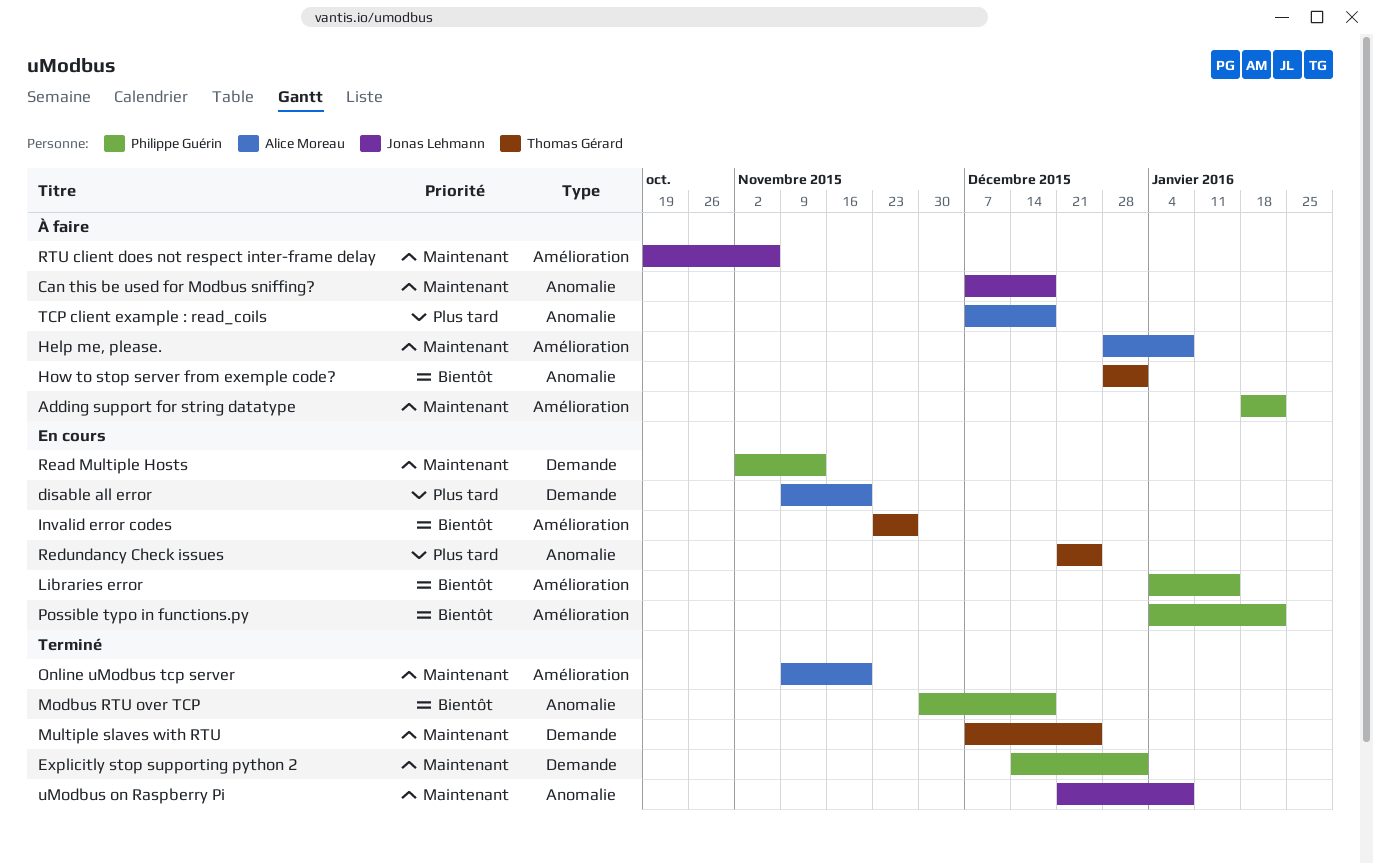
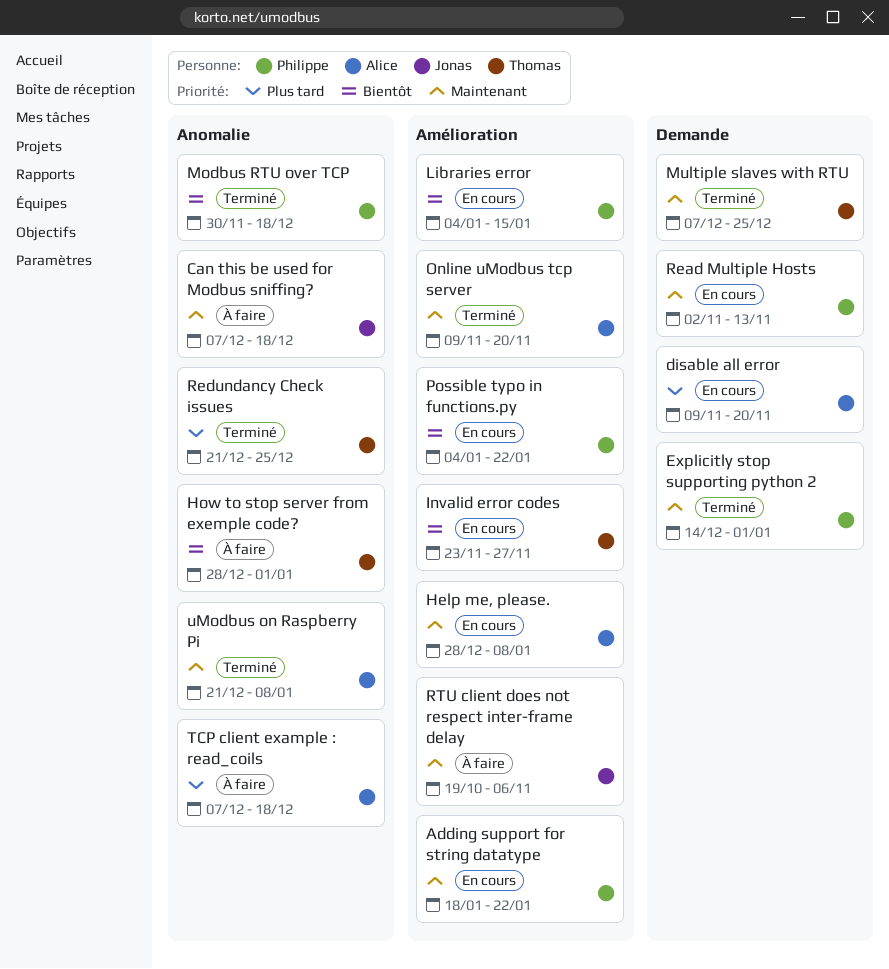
Adding support for string datatype, status: À faire -> En cours
Help me, please., status: À faire -> En cours
Redundancy Check issues, status: En cours -> Terminé
uModbus on Raspberry Pi, owner: Jonas Lehmann -> Alice Moreau

